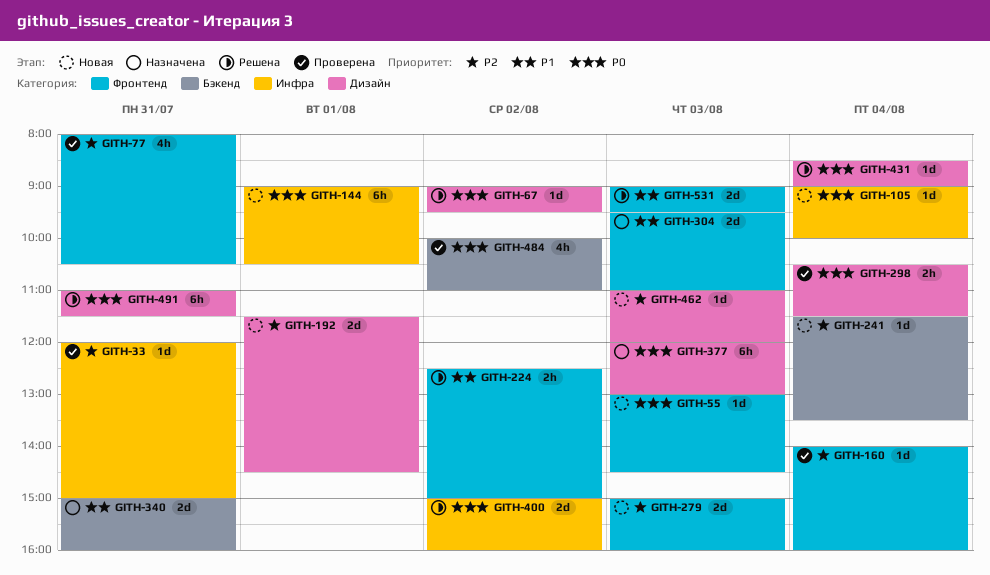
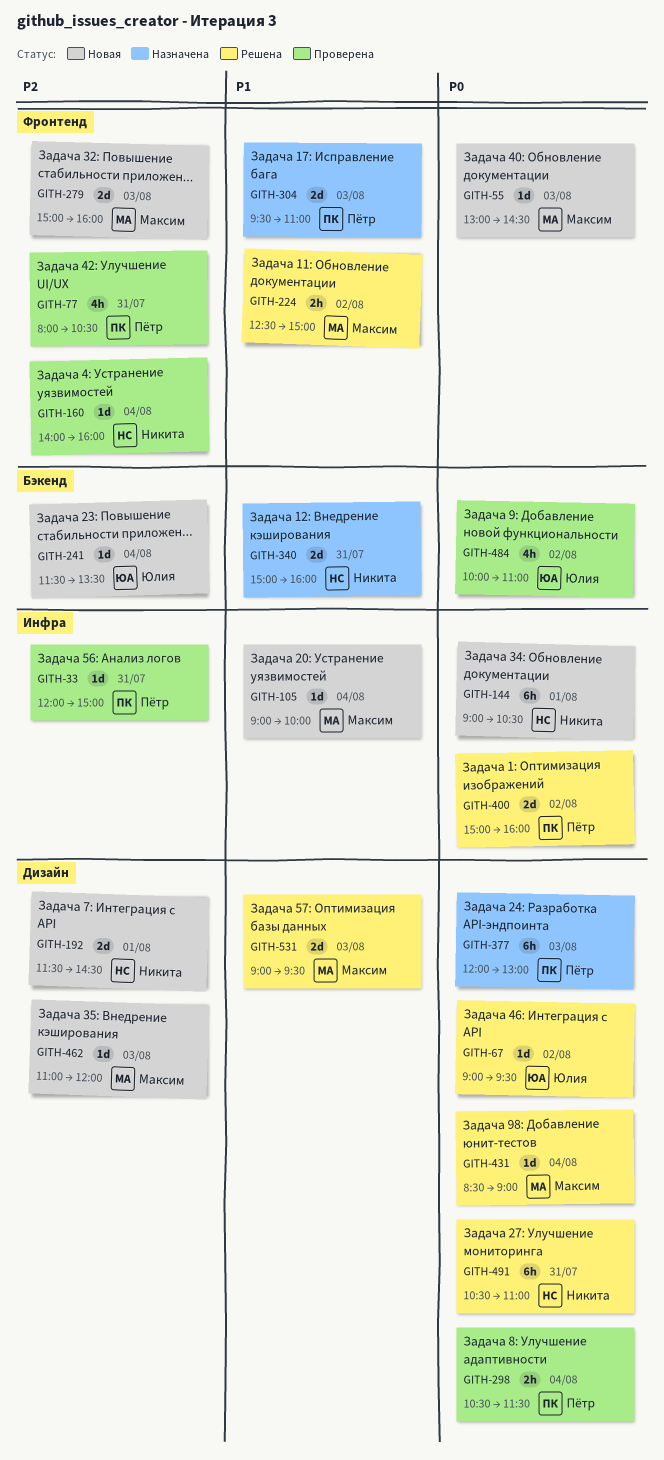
GITH-105, priority: P0 -> P1
GITH-491, begins: 11:00 -> 10:30
GITH-491, ends: 11:30 -> 11:00
GITH-531, label: Фронтенд -> Дизайн

